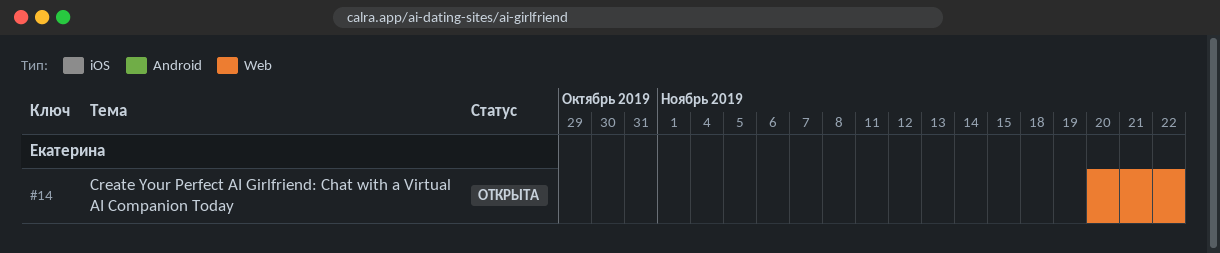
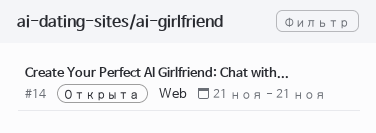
#14, start: Nov 20 -> Nov 21
#14, due: Nov 22 -> Nov 21

